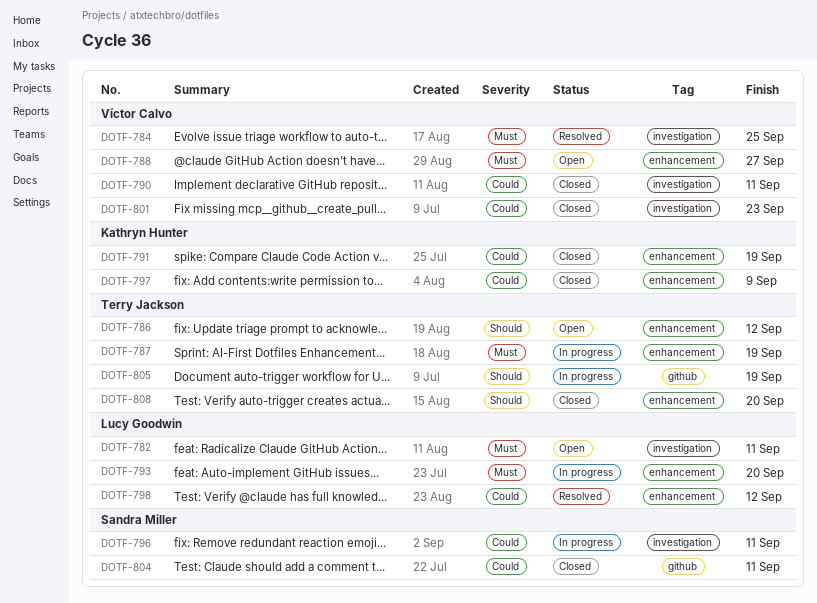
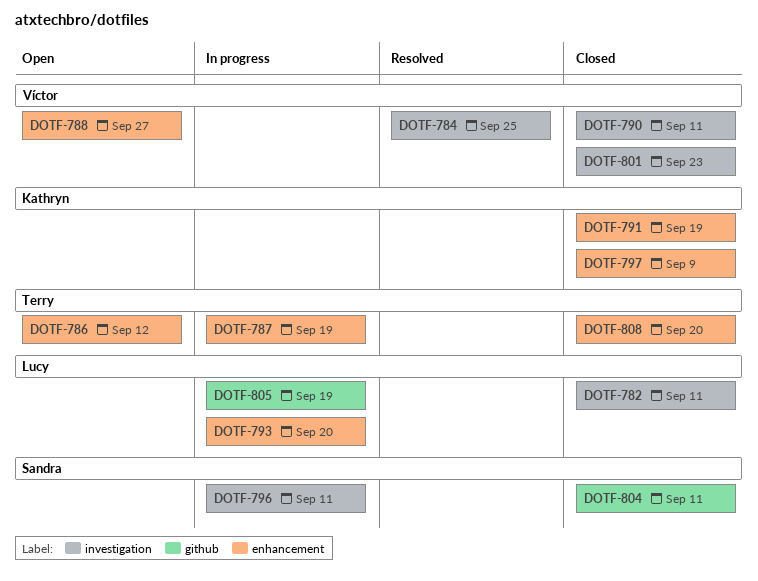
DOTF-782, status: Open -> Closed
DOTF-798: present -> none
DOTF-805, owner: Terry Jackson -> Lucy Goodwin

